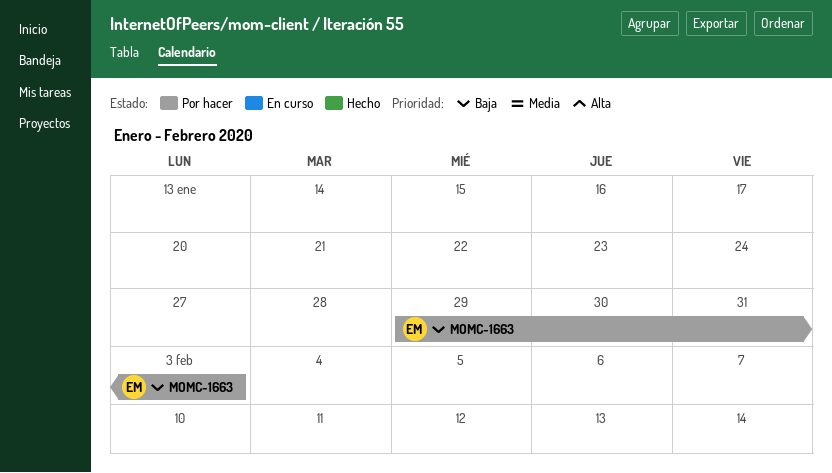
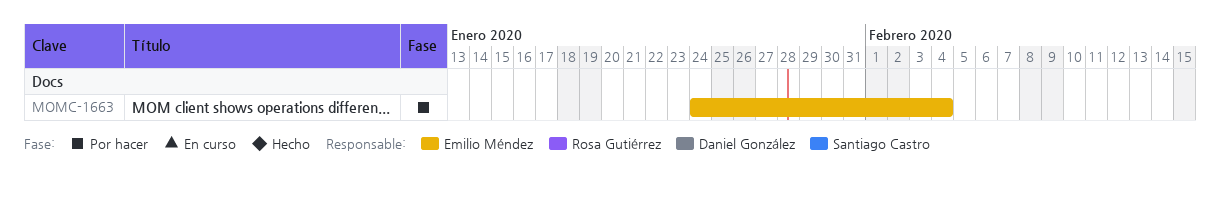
MOMC-1663, start: Jan 29 -> Jan 24
MOMC-1663, due: Feb 3 -> Feb 4

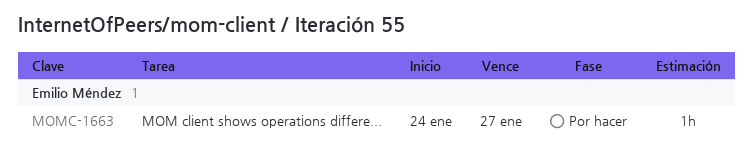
MOMC-1663, due: Feb 4 -> Jan 27

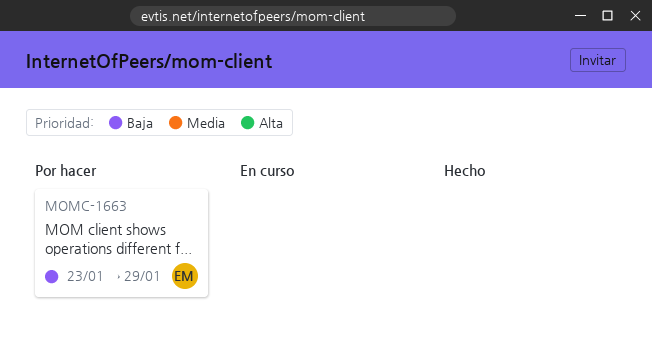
MOMC-1663, start: Jan 24 -> Jan 23
MOMC-1663, due: Jan 27 -> Jan 29

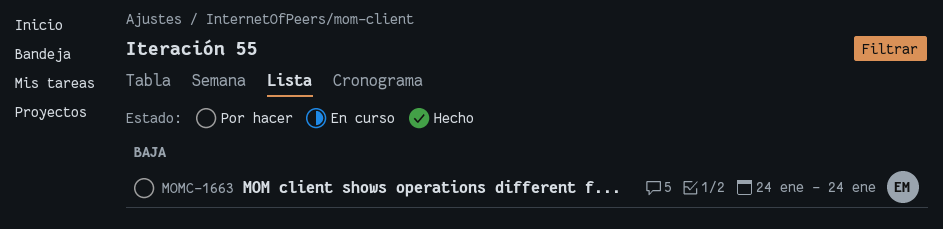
MOMC-1663, start: Jan 23 -> Jan 24
MOMC-1663, due: Jan 29 -> Jan 24

